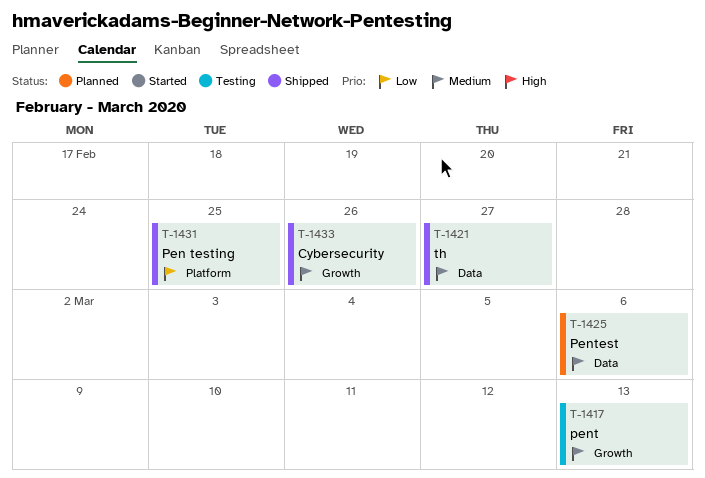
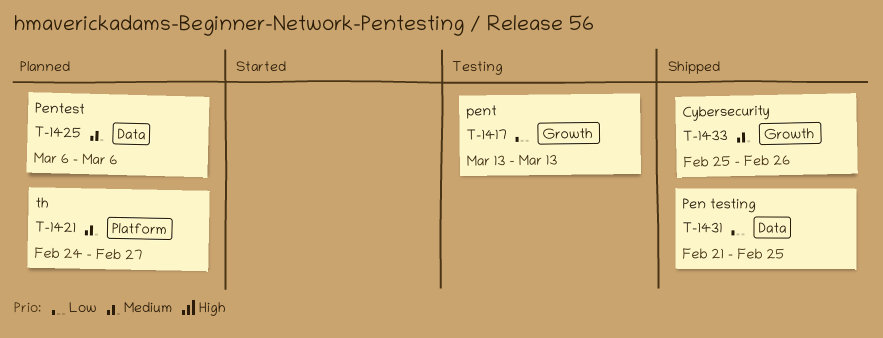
T-1417, priority: Medium -> Low
T-1421, status: Shipped -> Planned
T-1421, label: Data -> Platform
T-1431, label: Platform -> Data

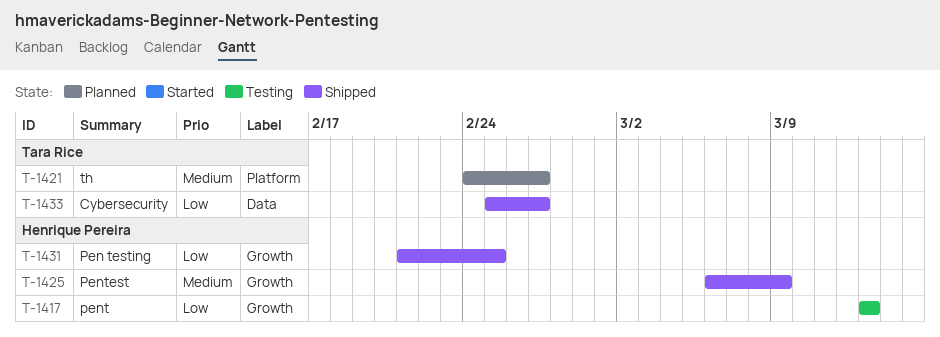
T-1425, status: Planned -> Shipped
T-1425, label: Data -> Growth
T-1425, due: Mar 6 -> Mar 9
T-1431, label: Data -> Growth
T-1433, priority: Medium -> Low
T-1433, label: Growth -> Data
T-1433, due: Feb 26 -> Feb 27

